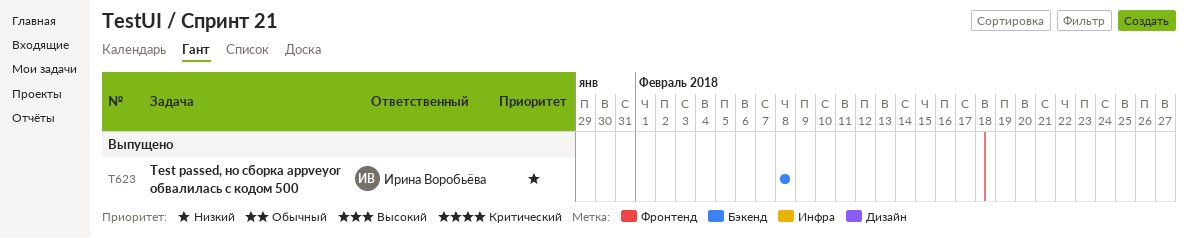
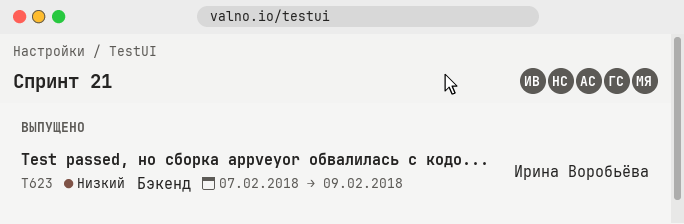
T623, start: Feb 8 -> Feb 7
T623, due: Feb 8 -> Feb 9

